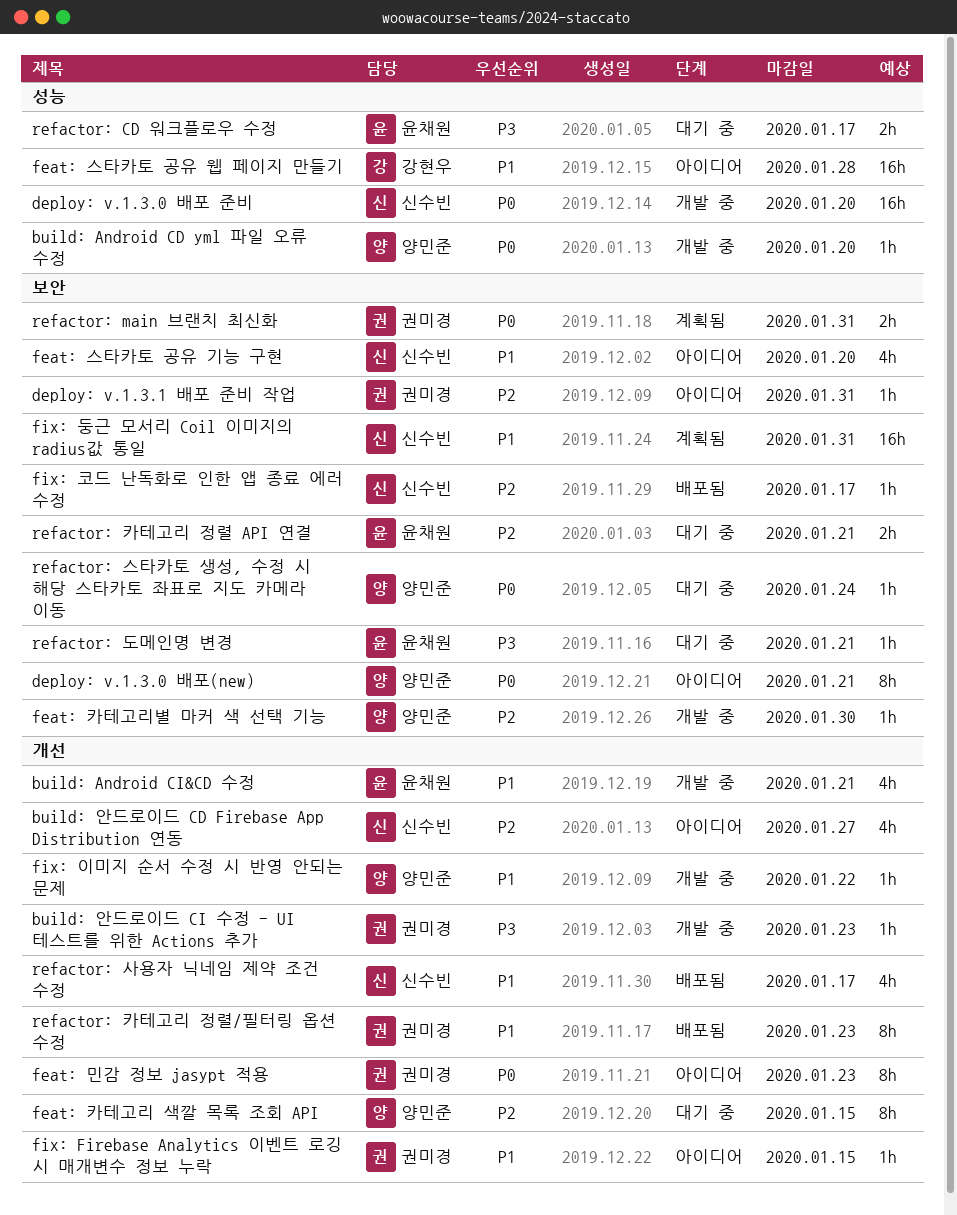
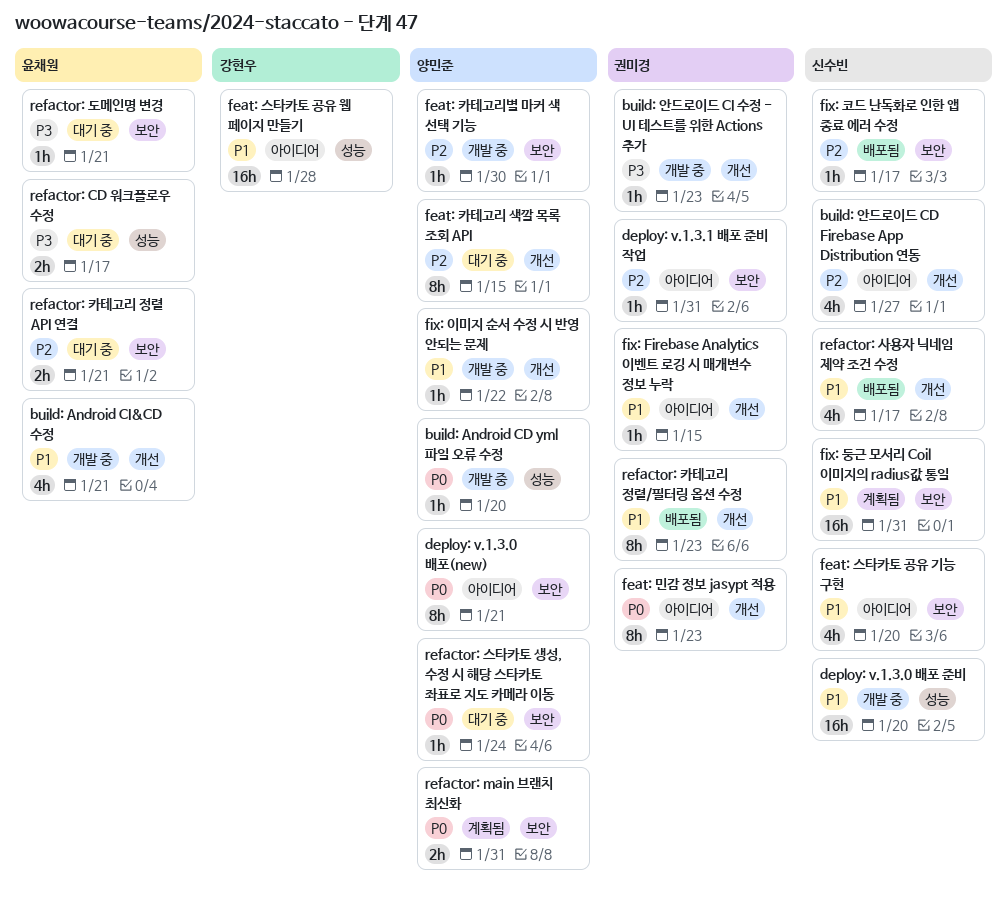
deploy: v.1.3.0 배포 준비, priority: P0 -> P1
refactor: main 브랜치 최신화, owner: 권미경 -> 양민준

